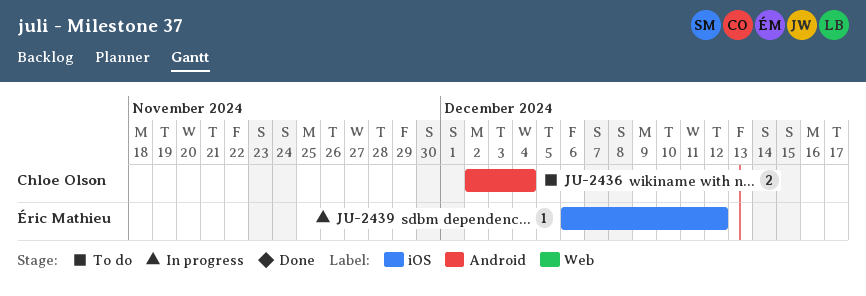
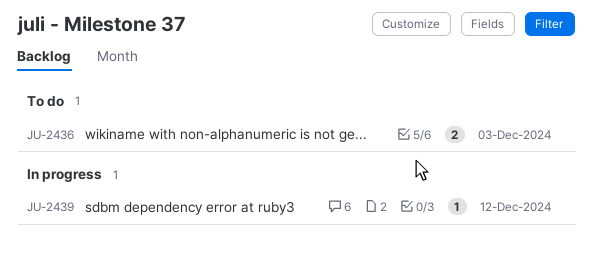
JU-2436, due: Dec 4 -> Dec 3

